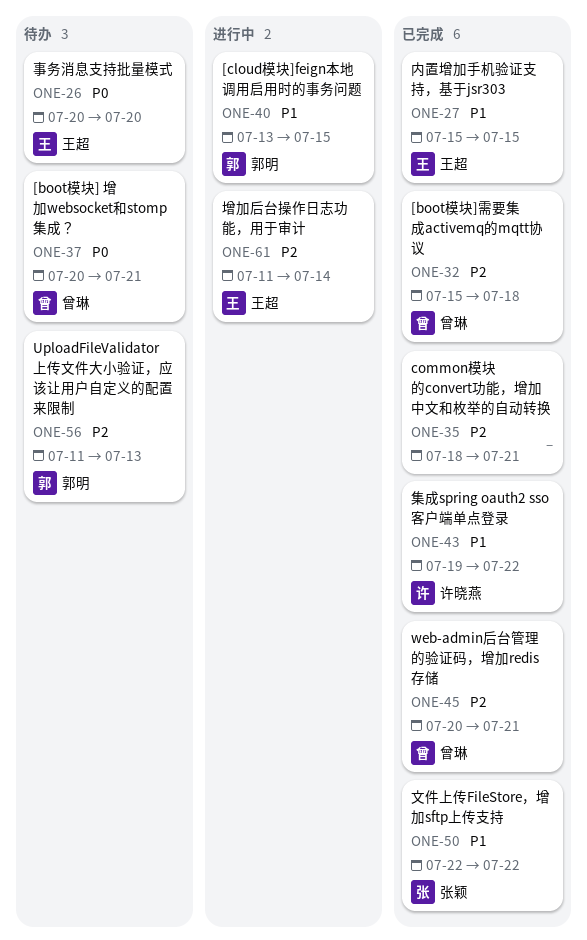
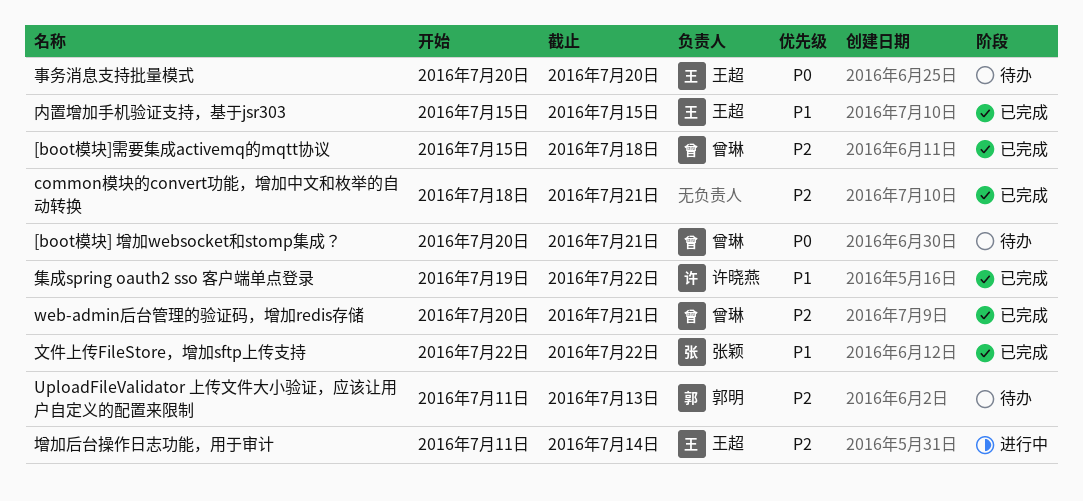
[cloud模块]feign本地调用启用时的事务问题: present -> none

